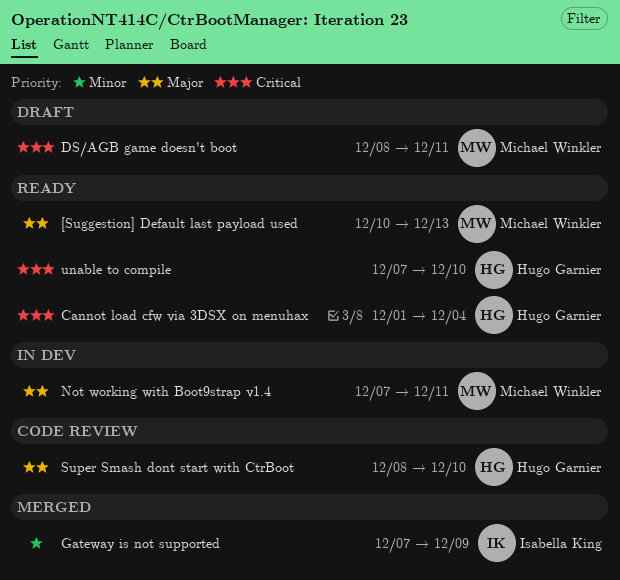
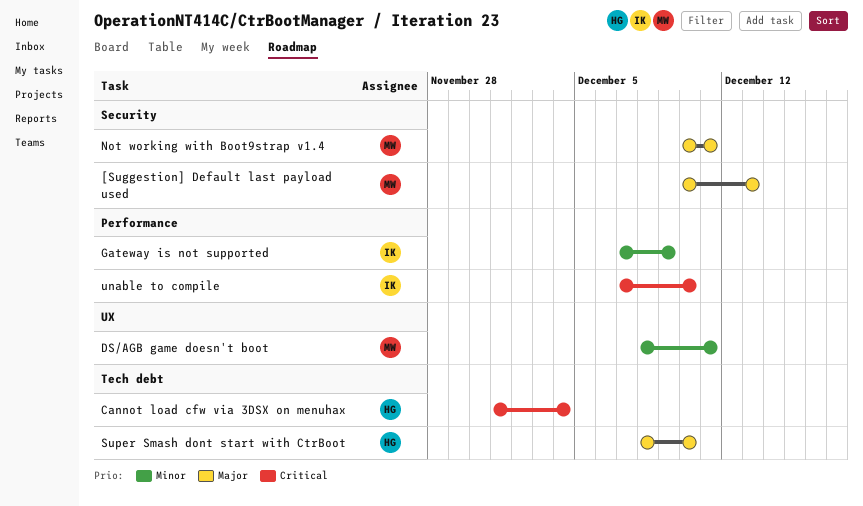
DS/AGB game doesn't boot, priority: Critical -> Minor
Not working with Boot9strap v1.4, start: Dec 7 -> Dec 10
unable to compile, owner: Hugo Garnier -> Isabella King

